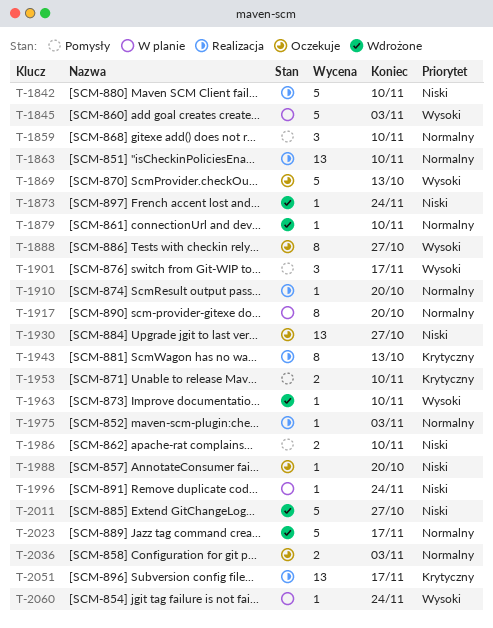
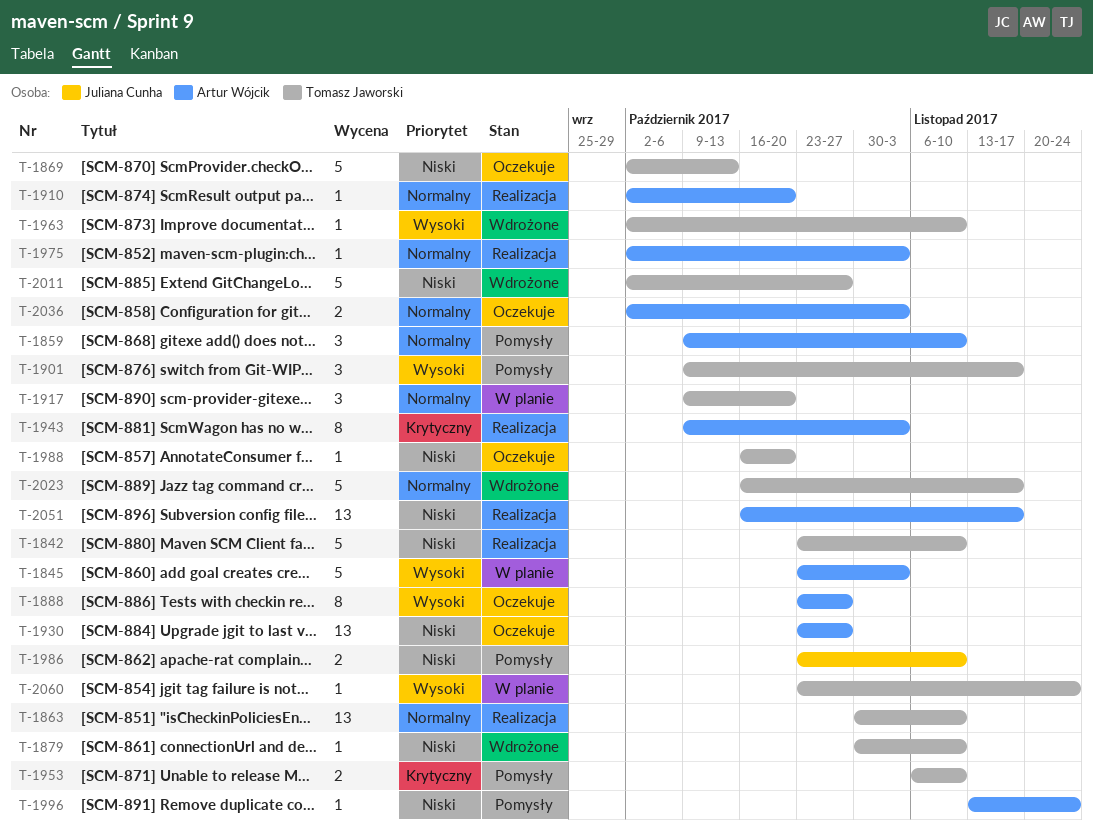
T-1869, priority: Wysoki -> Niski
T-1873: present -> none
T-1879, priority: Normalny -> Niski
T-1917, estimate: 8 -> 3
T-1943, due: Oct 13 -> Nov 3
T-1996, status: W planie -> Pomysły
T-2051, priority: Krytyczny -> Niski

